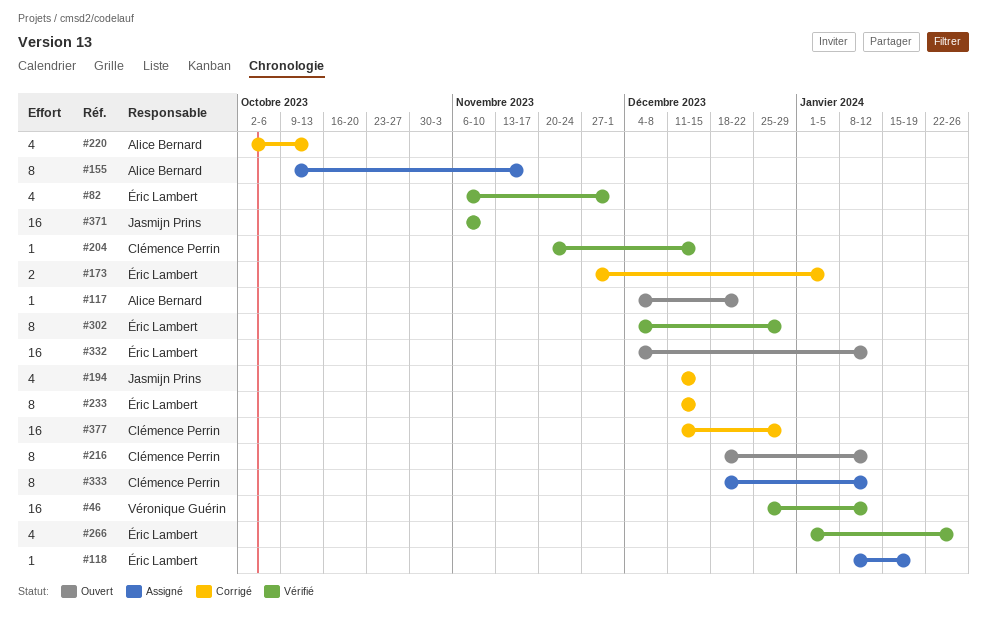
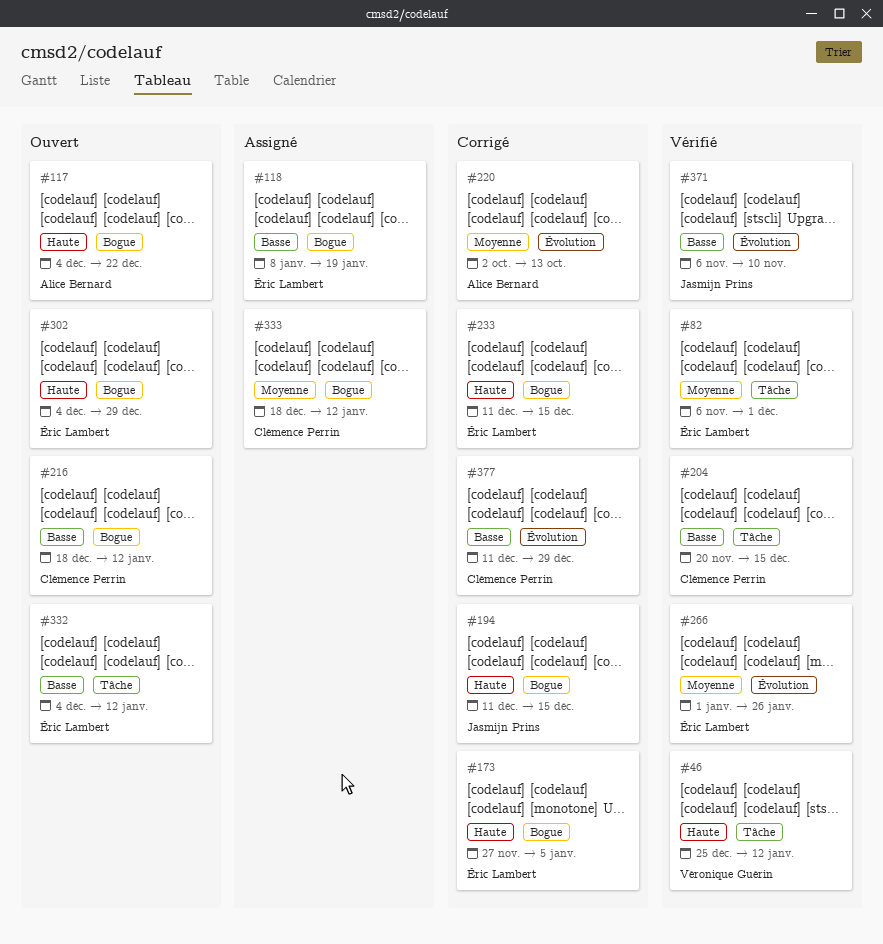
#155: present -> none
#302, status: Vérifié -> Ouvert

